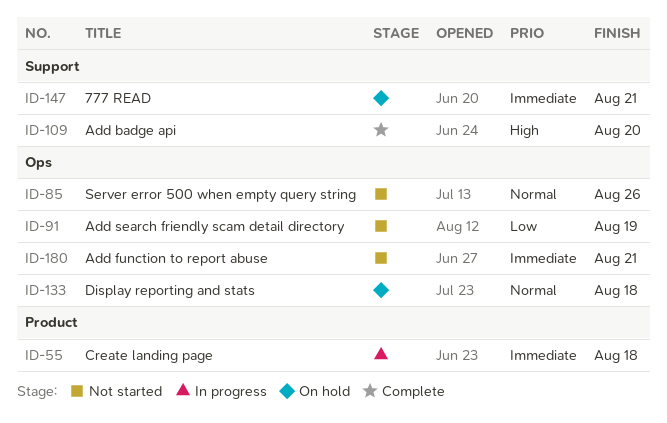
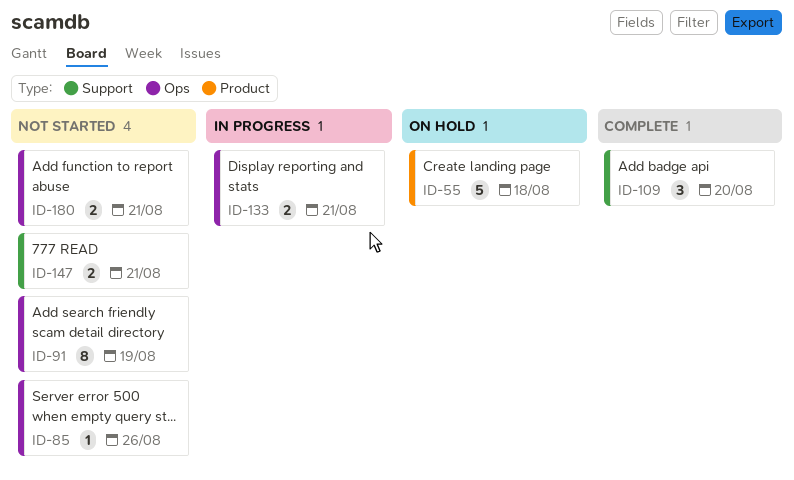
ID-55, status: In progress -> On hold
ID-133, status: On hold -> In progress
ID-133, due: Aug 18 -> Aug 21
ID-147, status: On hold -> Not started

